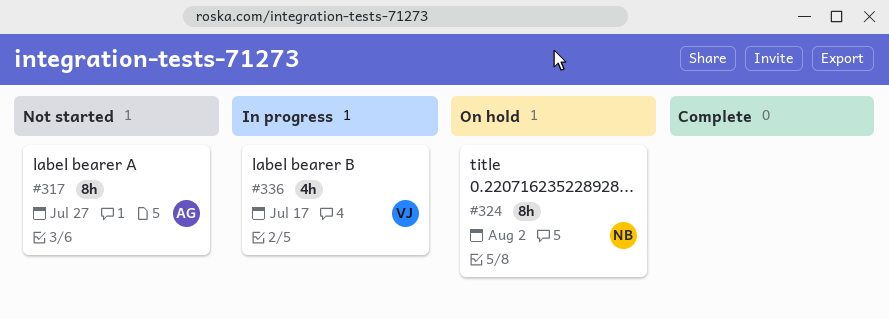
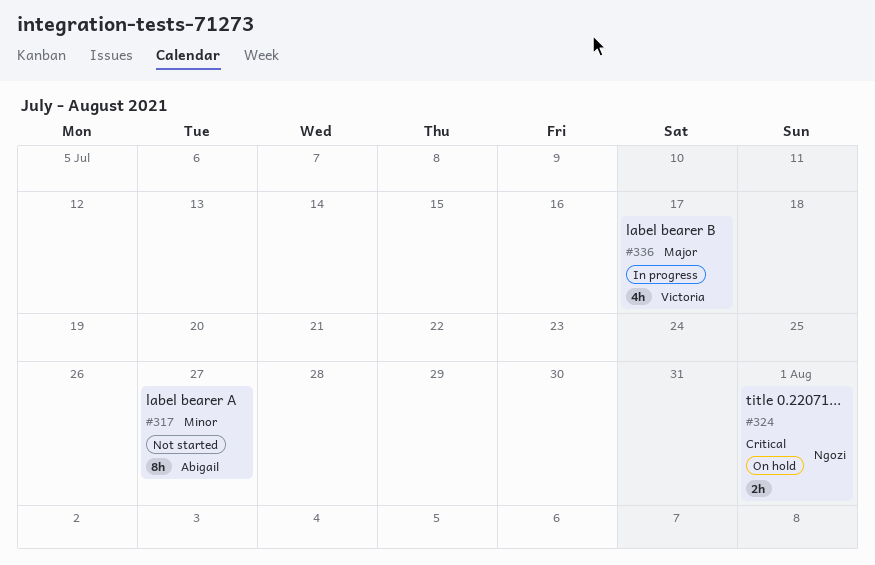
#324, estimate: 8h -> 2h
#324, due: Aug 2 -> Aug 1

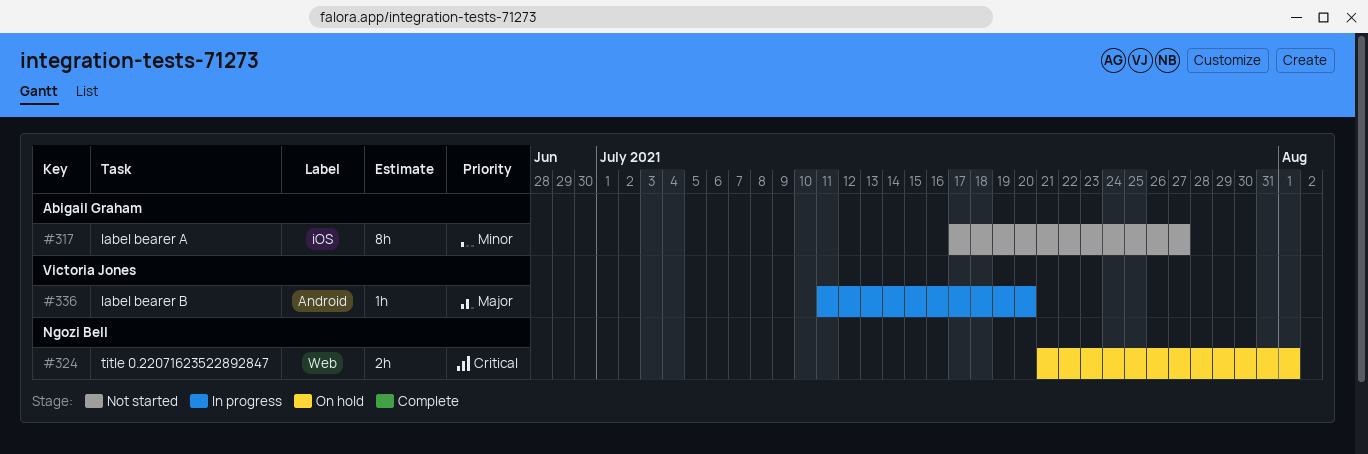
#336, estimate: 4h -> 1h
#336, due: Jul 17 -> Jul 20

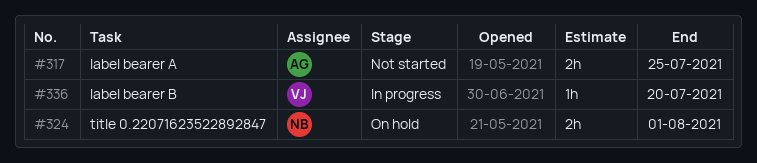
#317, estimate: 8h -> 2h
#317, due: Jul 27 -> Jul 25

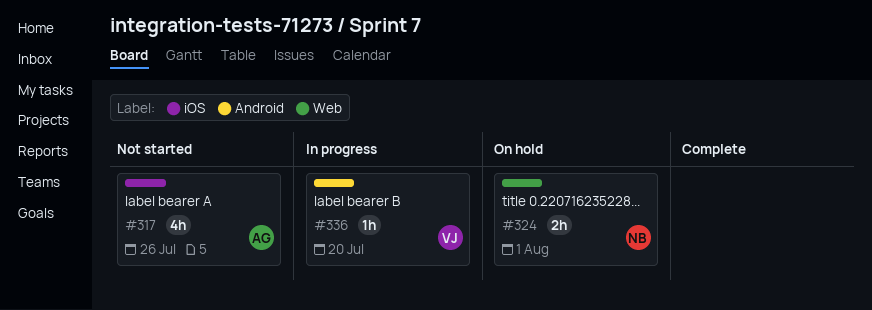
#317, estimate: 2h -> 4h
#317, due: Jul 25 -> Jul 26

